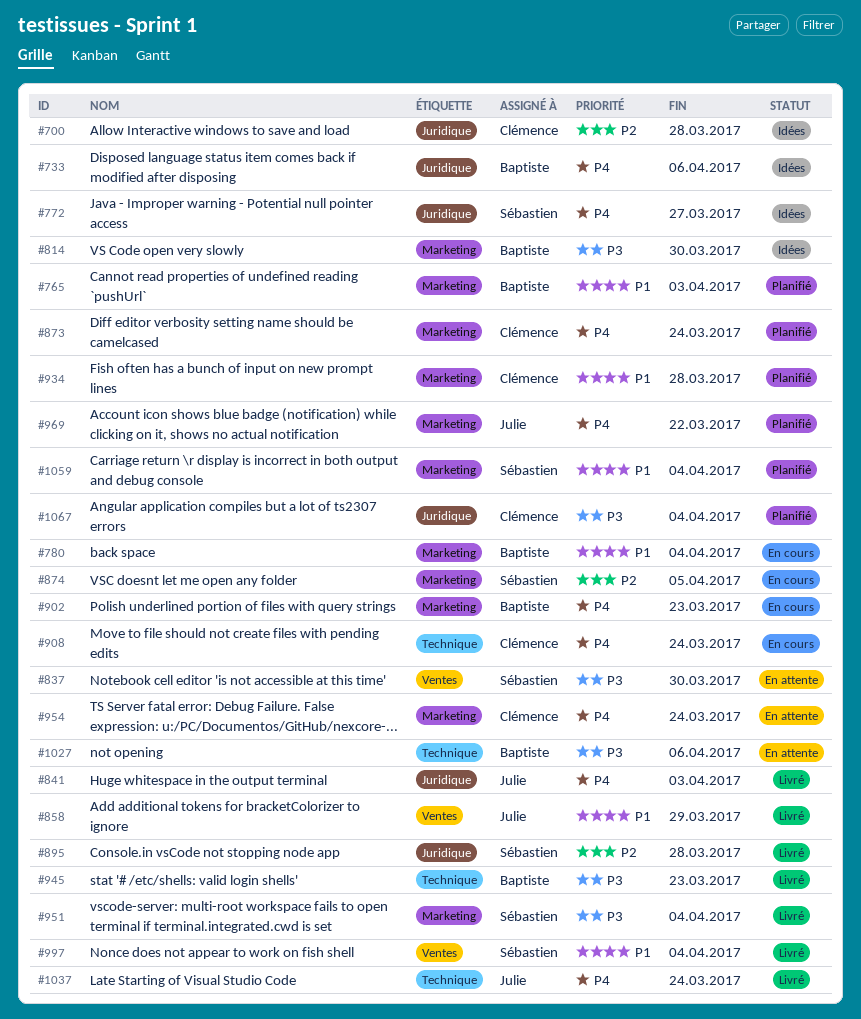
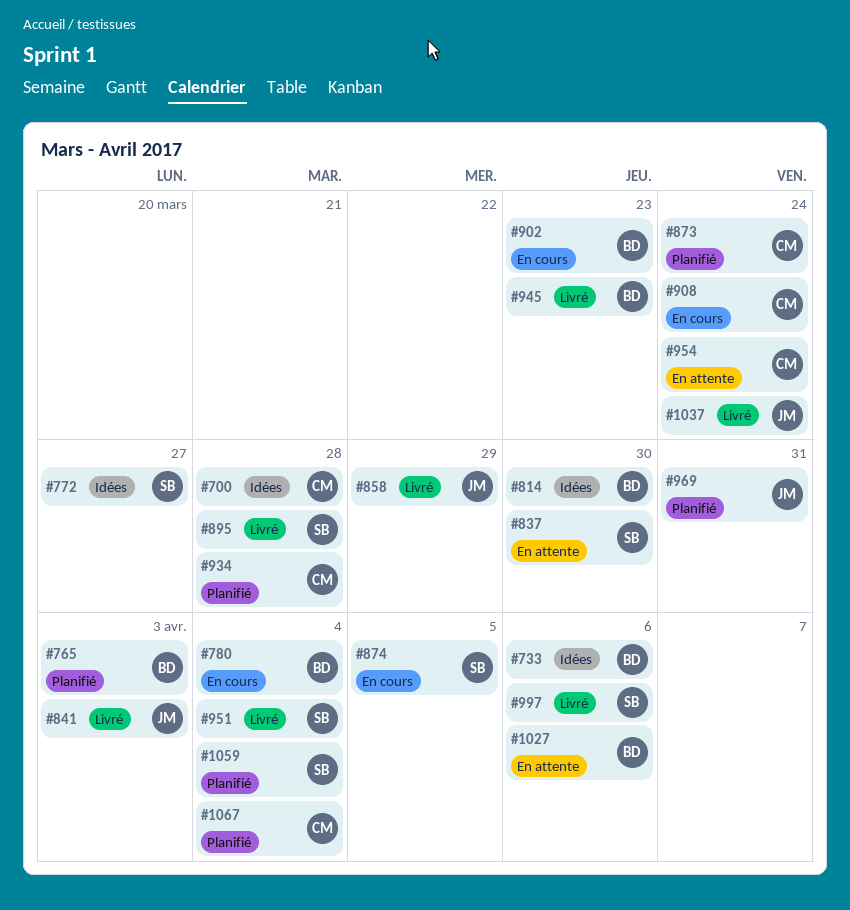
#969, due: Mar 22 -> Mar 31
#997, due: Apr 4 -> Apr 6

